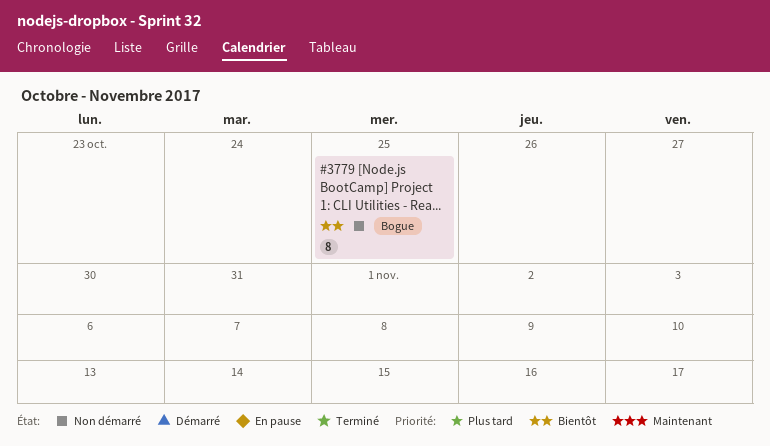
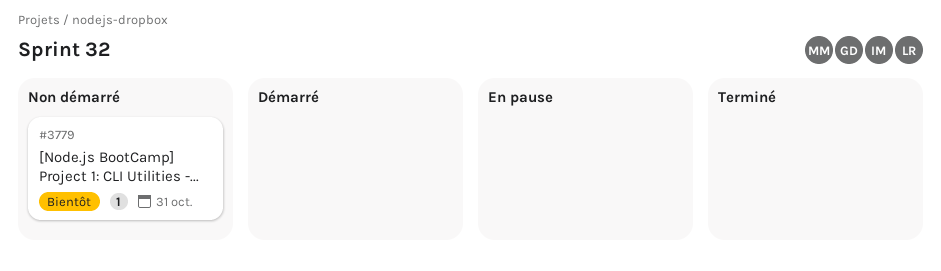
#3779, estimate: 8 -> 1
#3779, due: Oct 25 -> Oct 31

